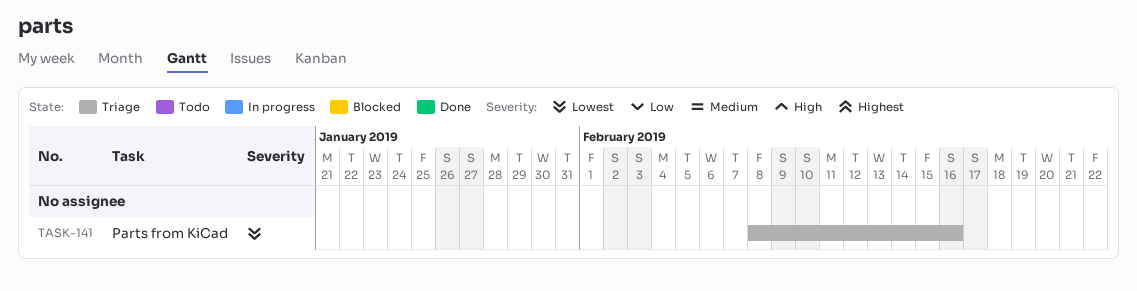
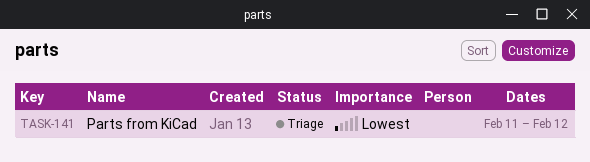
TASK-141, start: Feb 8 -> Feb 11
TASK-141, due: Feb 16 -> Feb 12

